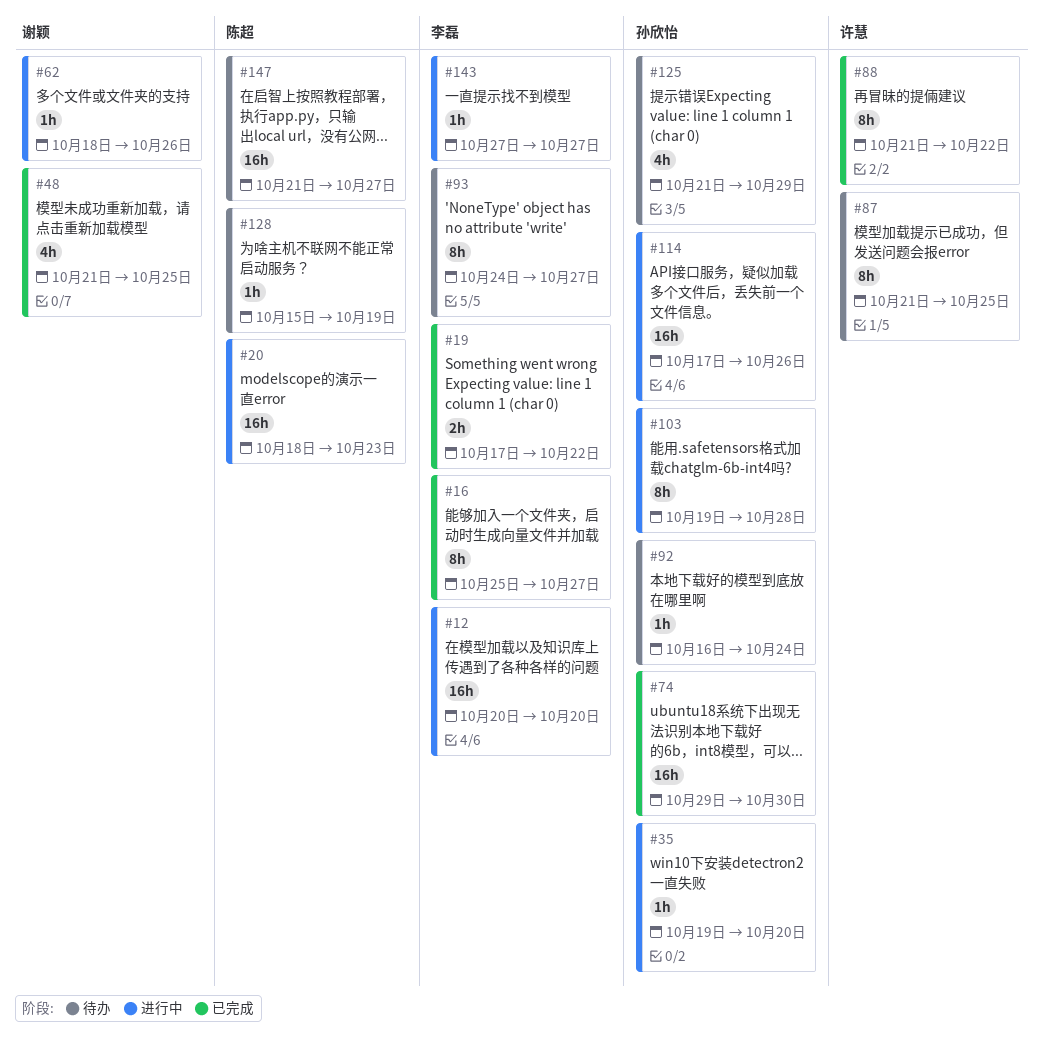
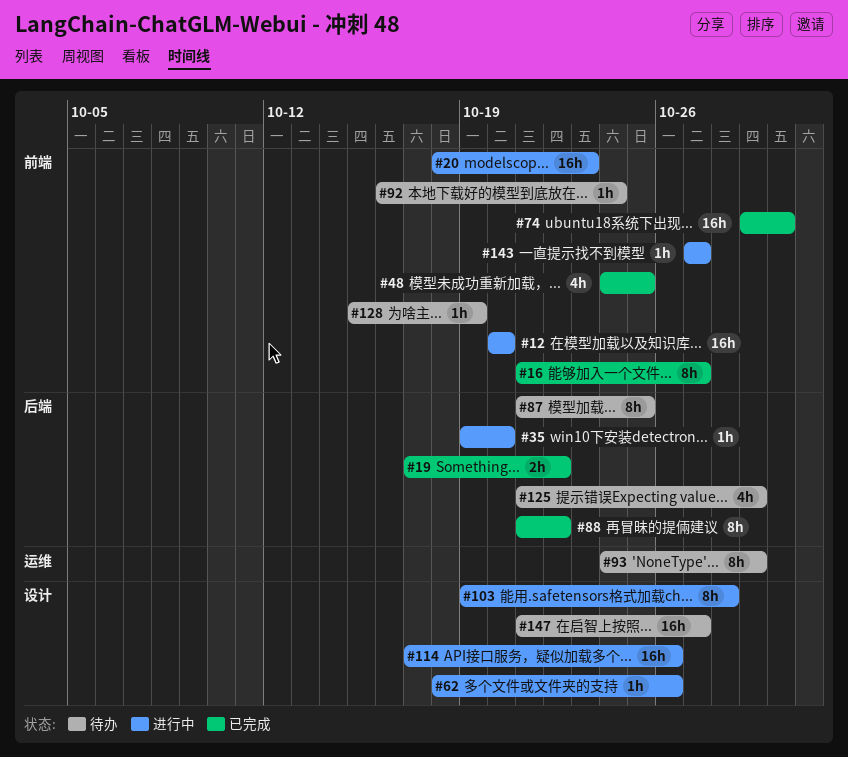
#16, start: Oct 25 -> Oct 21
#48, start: Oct 21 -> Oct 24
#93, due: Oct 27 -> Oct 29

